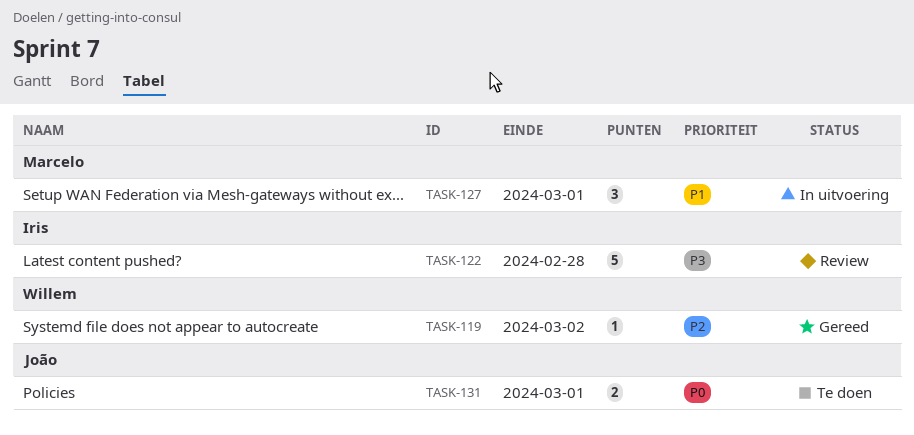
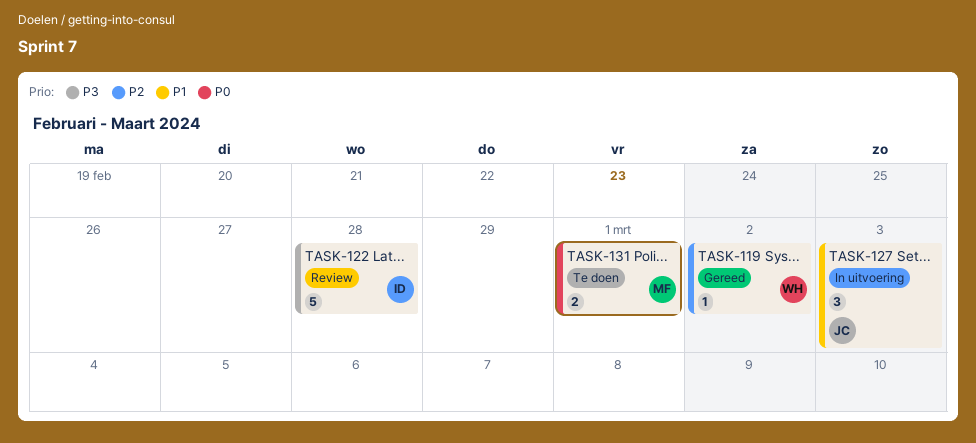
TASK-127, owner: Marcelo -> João
TASK-127, due: Mar 1 -> Mar 3
TASK-131, owner: João -> Marcelo

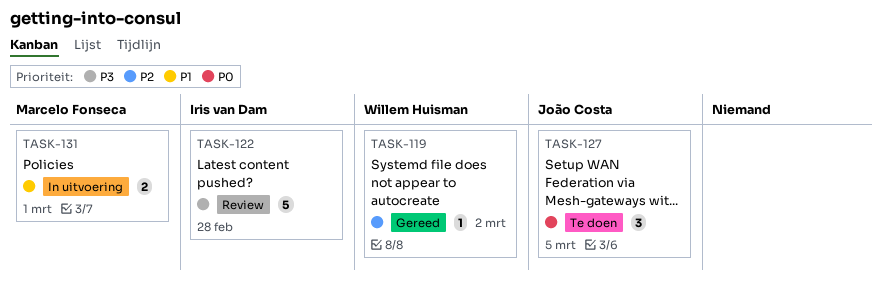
TASK-127, status: In uitvoering -> Te doen
TASK-127, priority: P1 -> P0
TASK-127, due: Mar 3 -> Mar 5
TASK-131, status: Te doen -> In uitvoering
TASK-131, priority: P0 -> P1

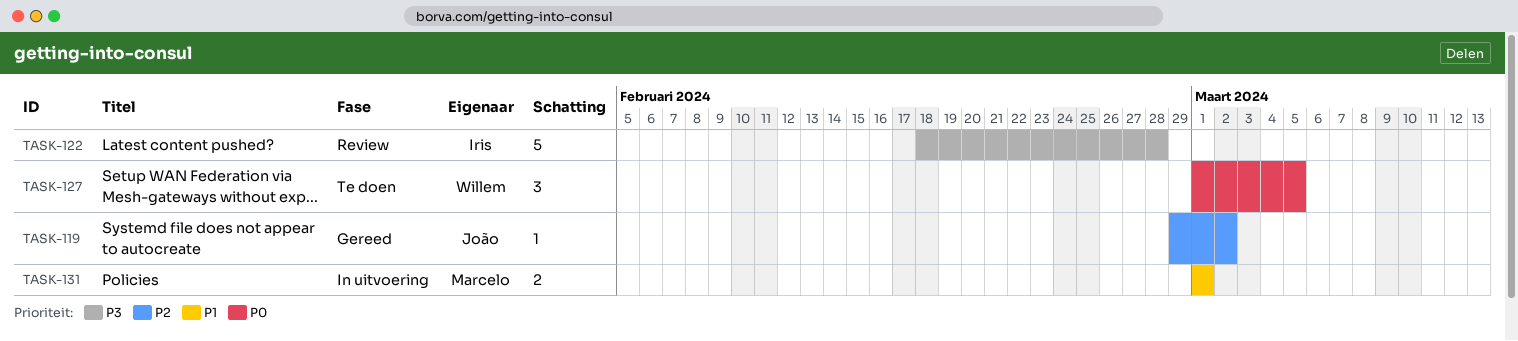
TASK-119, owner: Willem Huisman -> João Costa
TASK-127, owner: João Costa -> Willem Huisman

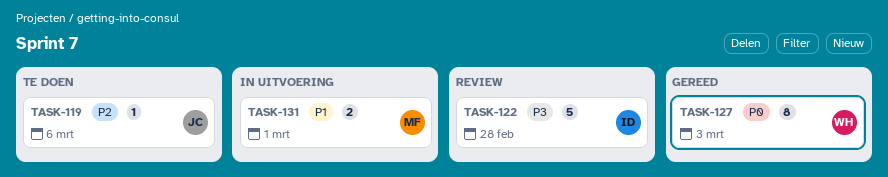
TASK-119, status: Gereed -> Te doen
TASK-119, due: Mar 2 -> Mar 6
TASK-127, status: Te doen -> Gereed
TASK-127, estimate: 3 -> 8
TASK-127, due: Mar 5 -> Mar 3

